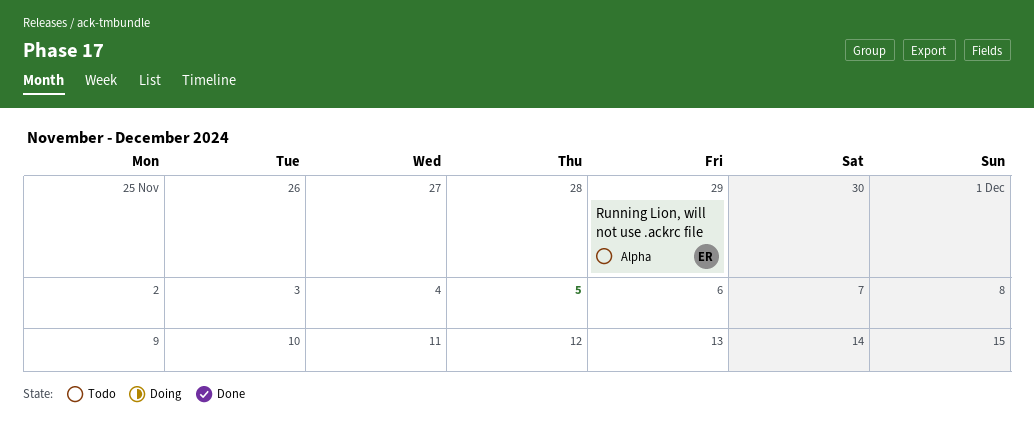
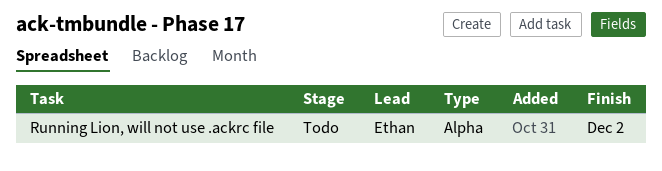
Running Lion, will not use .ackrc file, due: Nov 29 -> Dec 2

